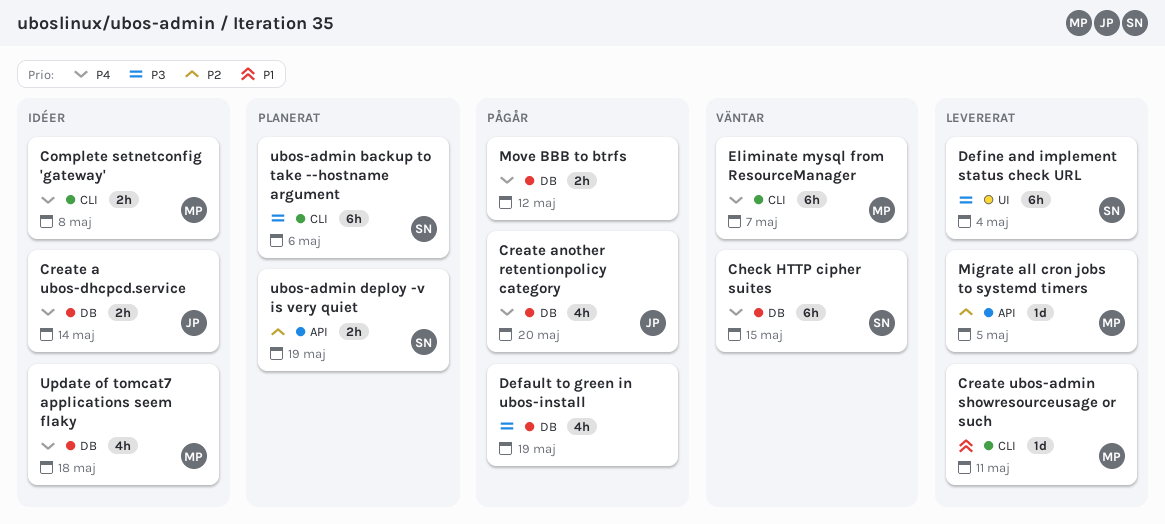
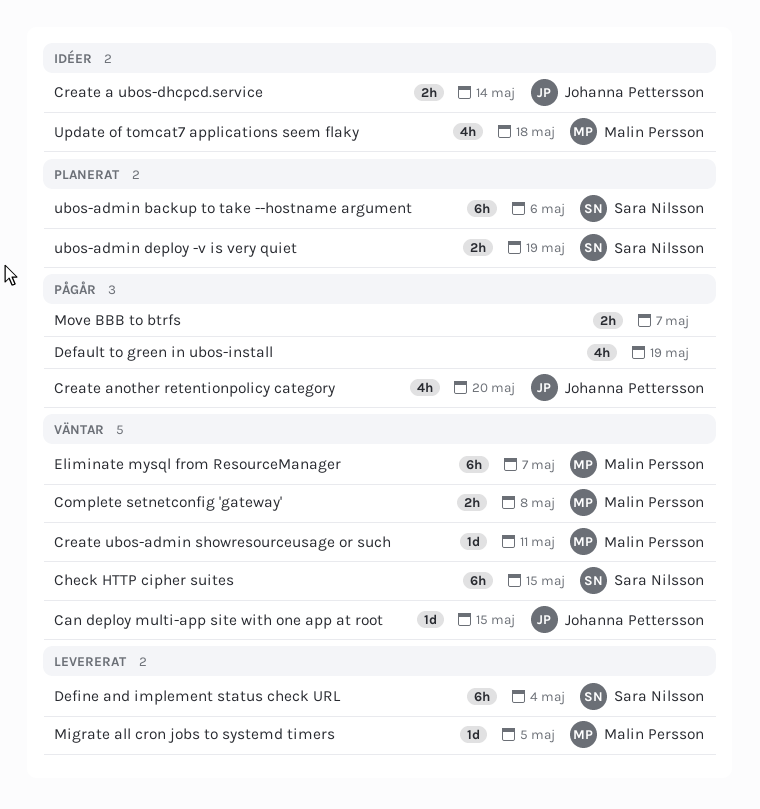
Can deploy multi-app site with one app at root: none -> present
Complete setnetconfig 'gateway', status: Idéer -> Väntar
Create ubos-admin showresourceusage or such, status: Levererat -> Väntar
Move BBB to btrfs, due: May 12 -> May 7

